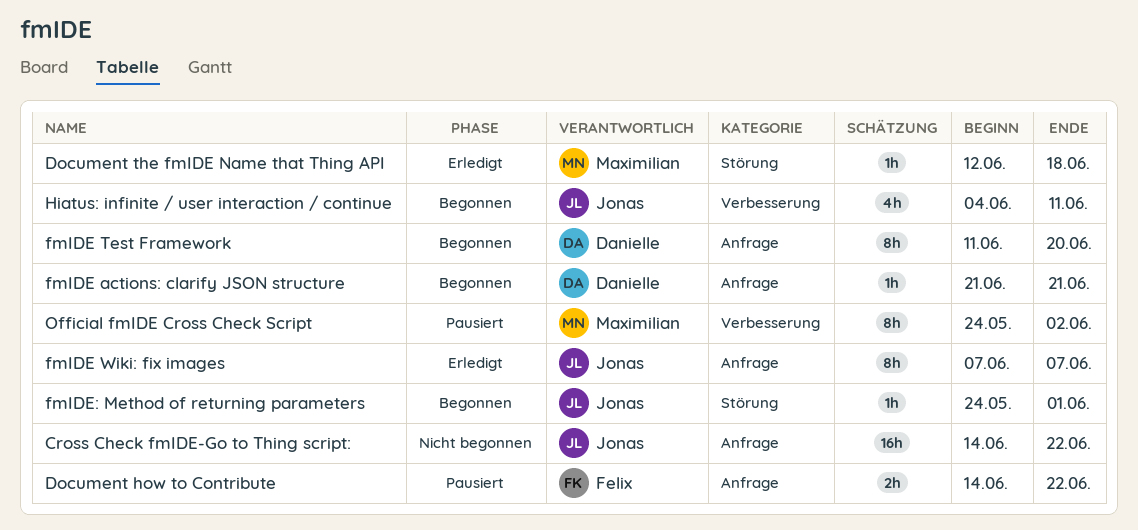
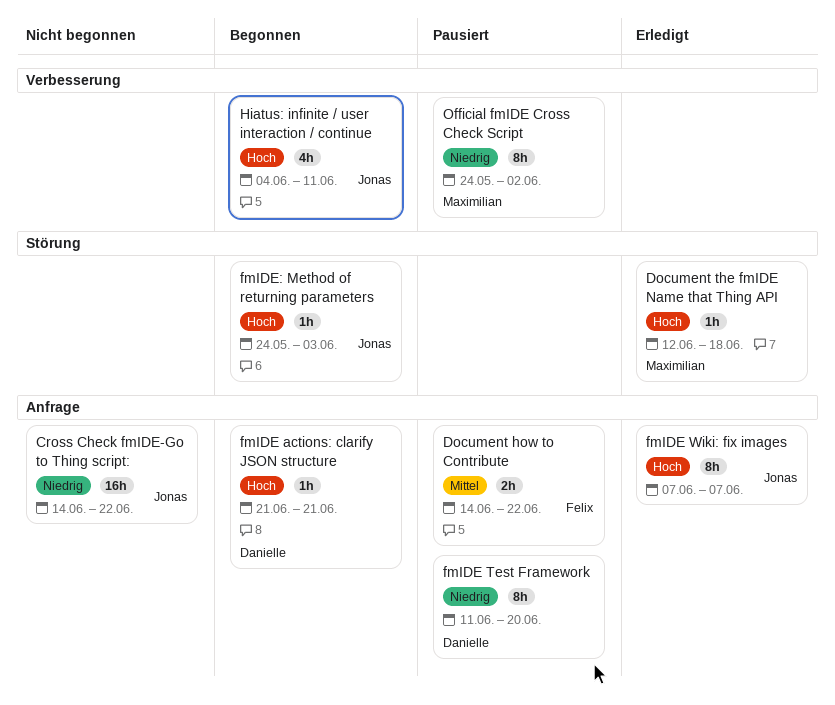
fmIDE Test Framework, status: Begonnen -> Pausiert
fmIDE: Method of returning parameters, due: Jun 1 -> Jun 3

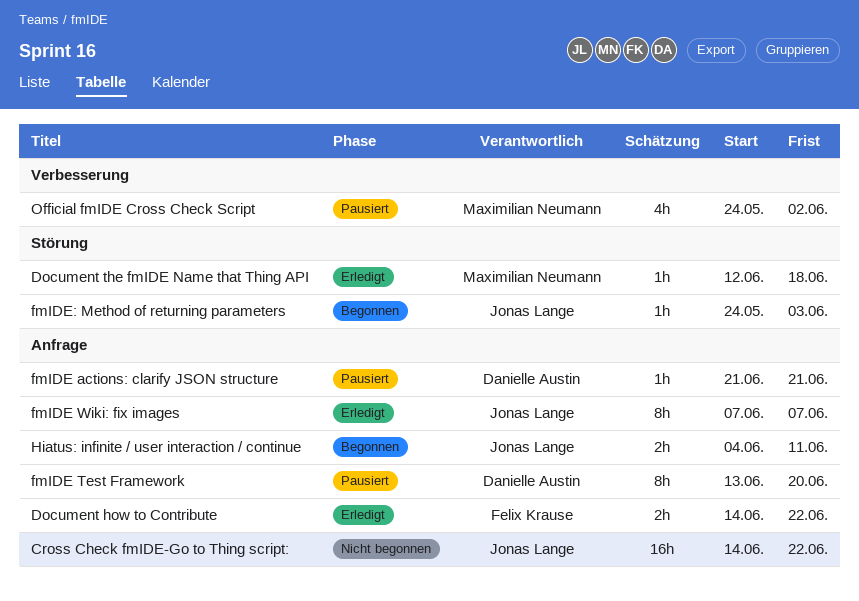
Document how to Contribute, status: Pausiert -> Erledigt
fmIDE actions: clarify JSON structure, status: Begonnen -> Pausiert
fmIDE Test Framework, start: Jun 11 -> Jun 13
Hiatus: infinite / user interaction / continue, label: Verbesserung -> Anfrage
Hiatus: infinite / user interaction / continue, estimate: 4h -> 2h
Official fmIDE Cross Check Script, estimate: 8h -> 4h

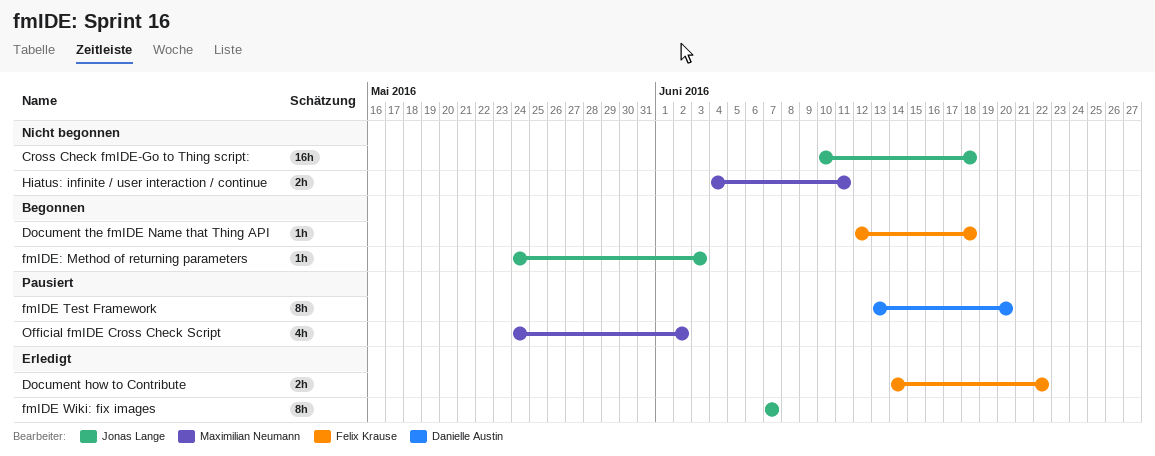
Cross Check fmIDE-Go to Thing script:, start: Jun 14 -> Jun 10
Cross Check fmIDE-Go to Thing script:, due: Jun 22 -> Jun 18
Document the fmIDE Name that Thing API, status: Erledigt -> Begonnen
Document the fmIDE Name that Thing API, owner: Maximilian Neumann -> Felix Krause
fmIDE actions: clarify JSON structure: present -> none
Hiatus: infinite / user interaction / continue, status: Begonnen -> Nicht begonnen
Hiatus: infinite / user interaction / continue, owner: Jonas Lange -> Maximilian Neumann

